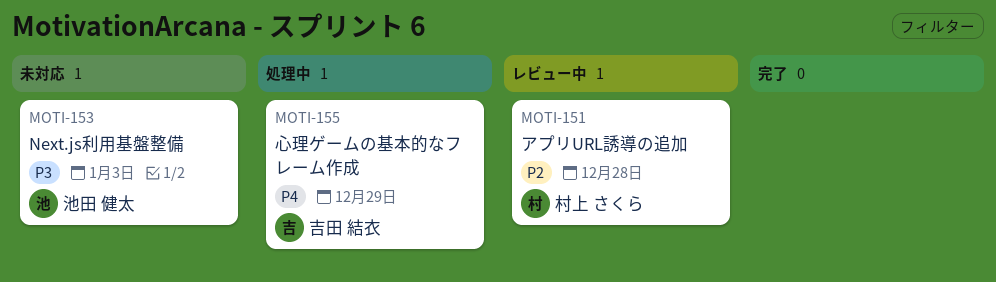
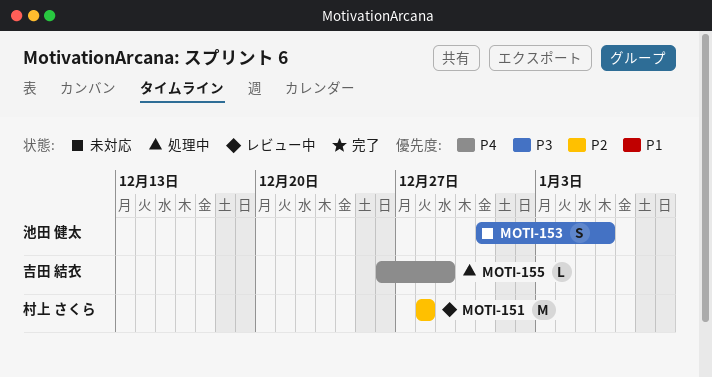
MOTI-153, due: Jan 3 -> Jan 6

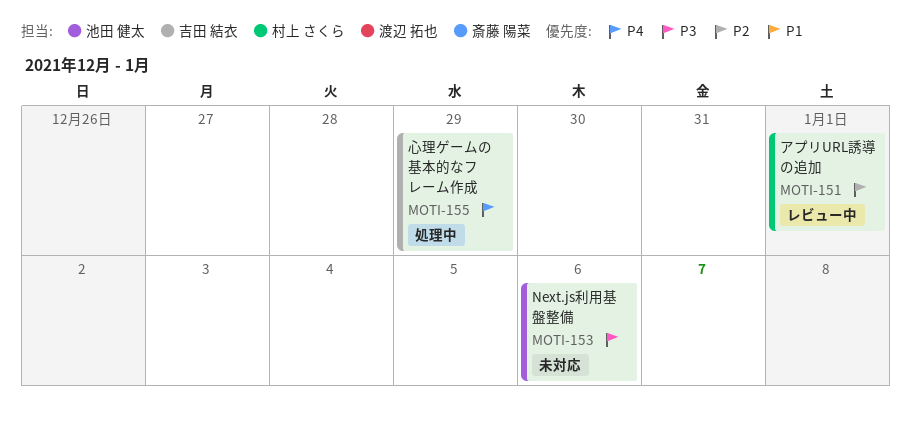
MOTI-151, due: Dec 28 -> Jan 1

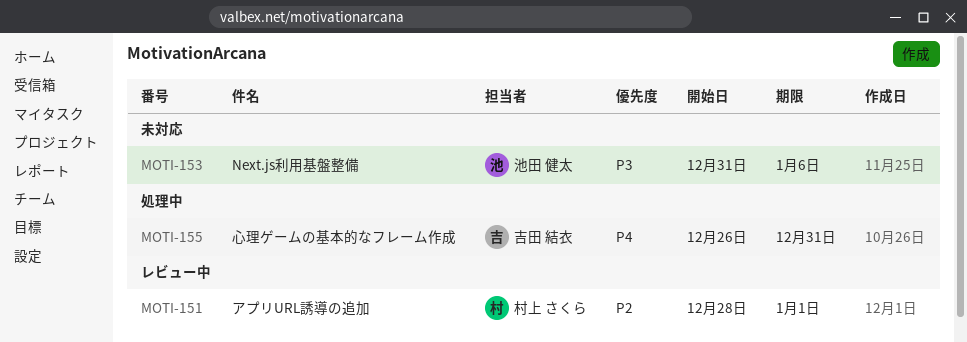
MOTI-155, due: Dec 29 -> Dec 31

